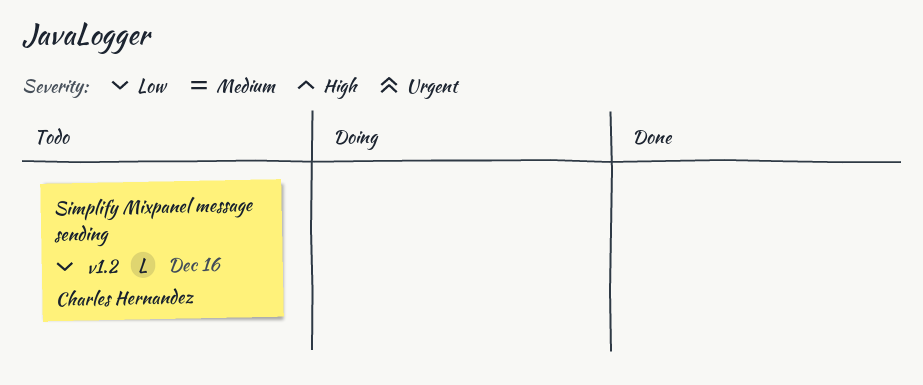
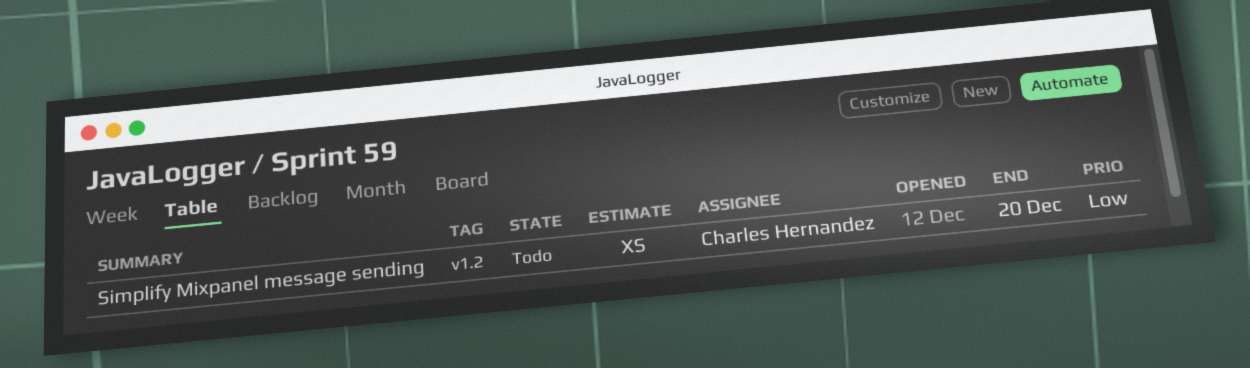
Simplify Mixpanel message sending, estimate: L -> XS
Simplify Mixpanel message sending, due: Dec 16 -> Dec 20

